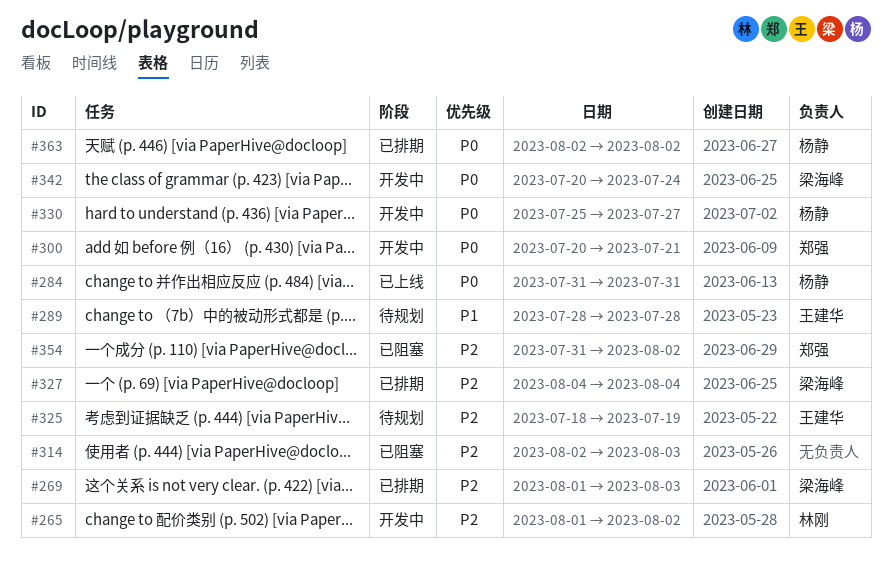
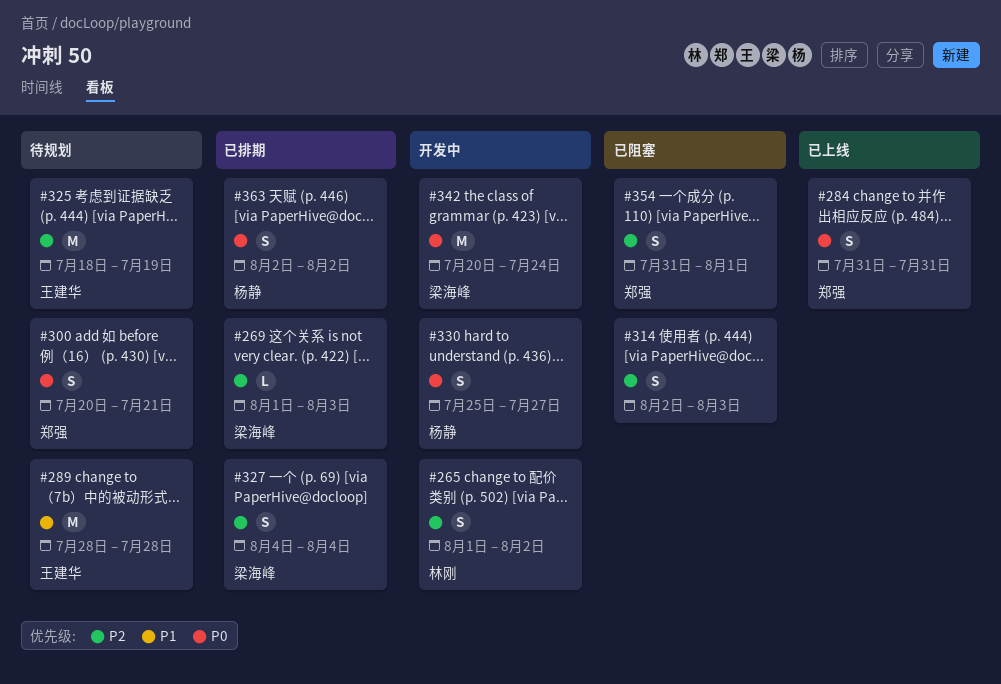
#284, owner: 杨静 -> 郑强
#300, status: 开发中 -> 待规划
#354, due: Aug 2 -> Aug 1

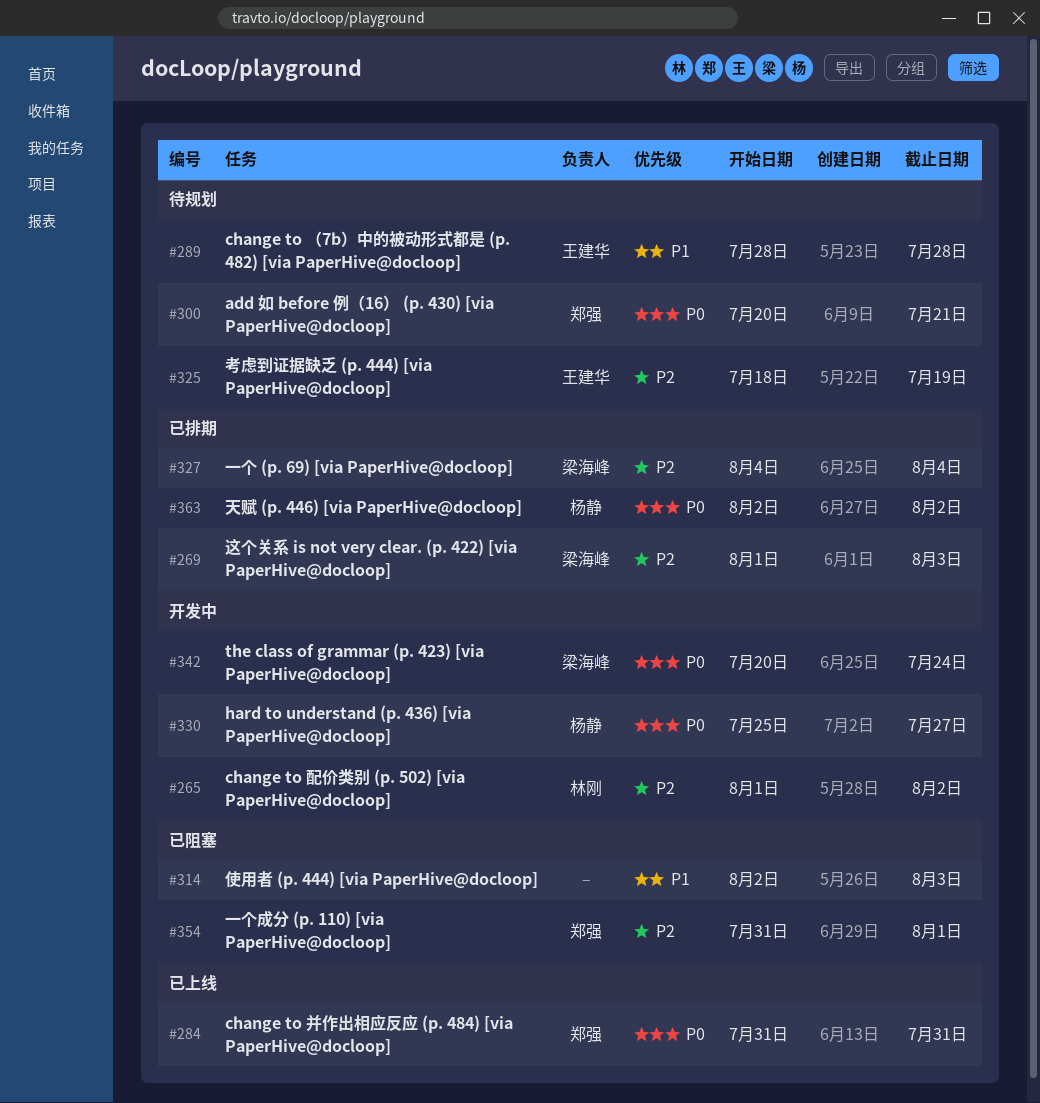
#314, priority: P2 -> P1

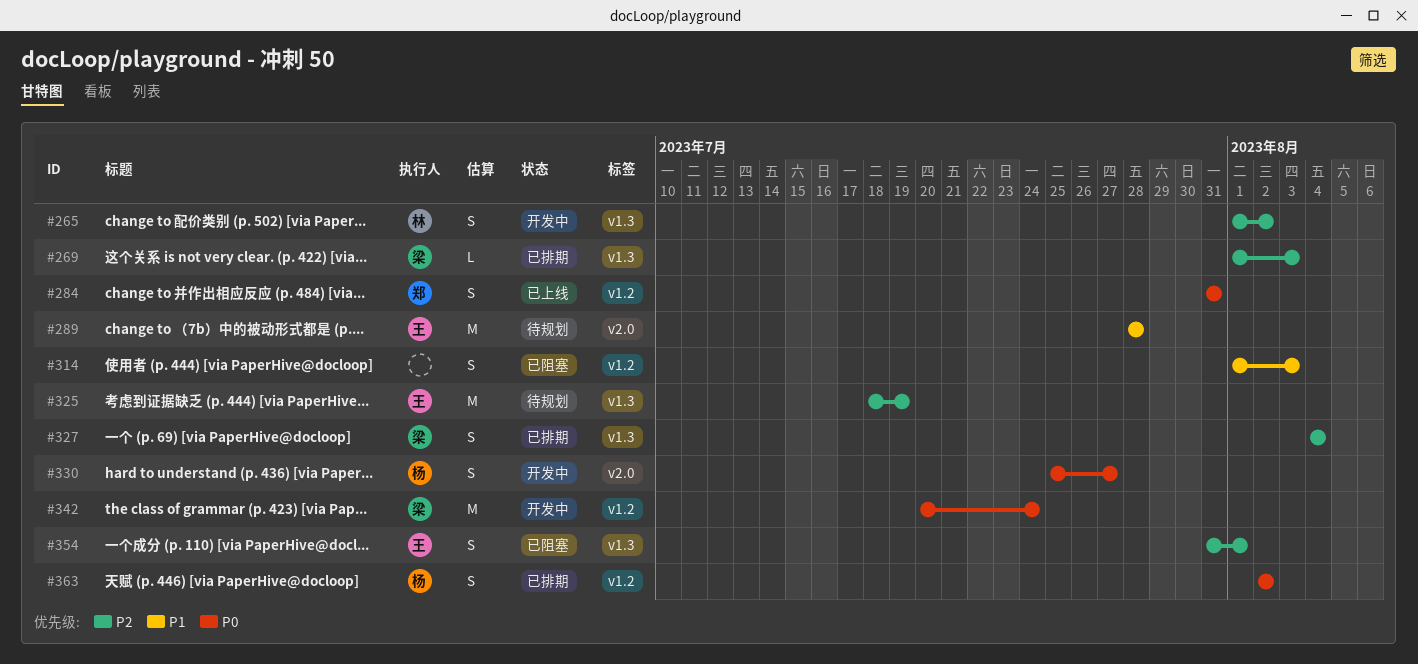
#300: present -> none
#314, start: Aug 2 -> Aug 1
#354, owner: 郑强 -> 王建华

